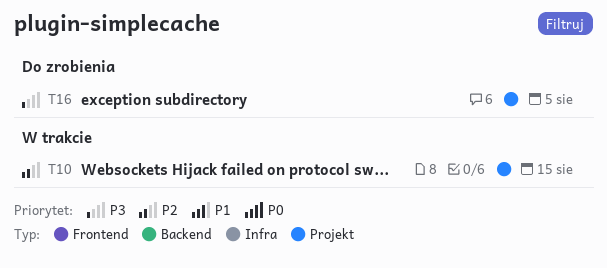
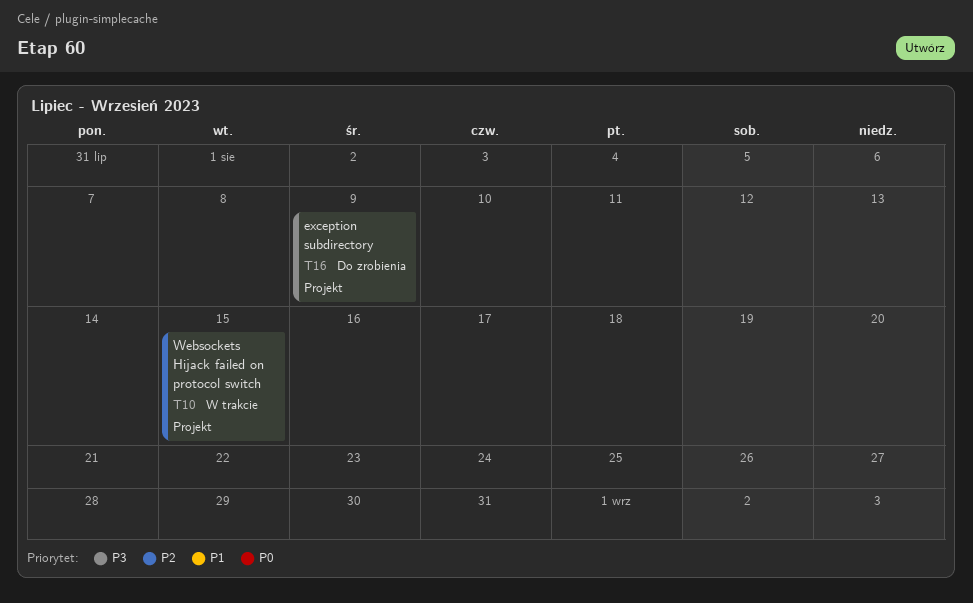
T16, due: Aug 5 -> Aug 9

